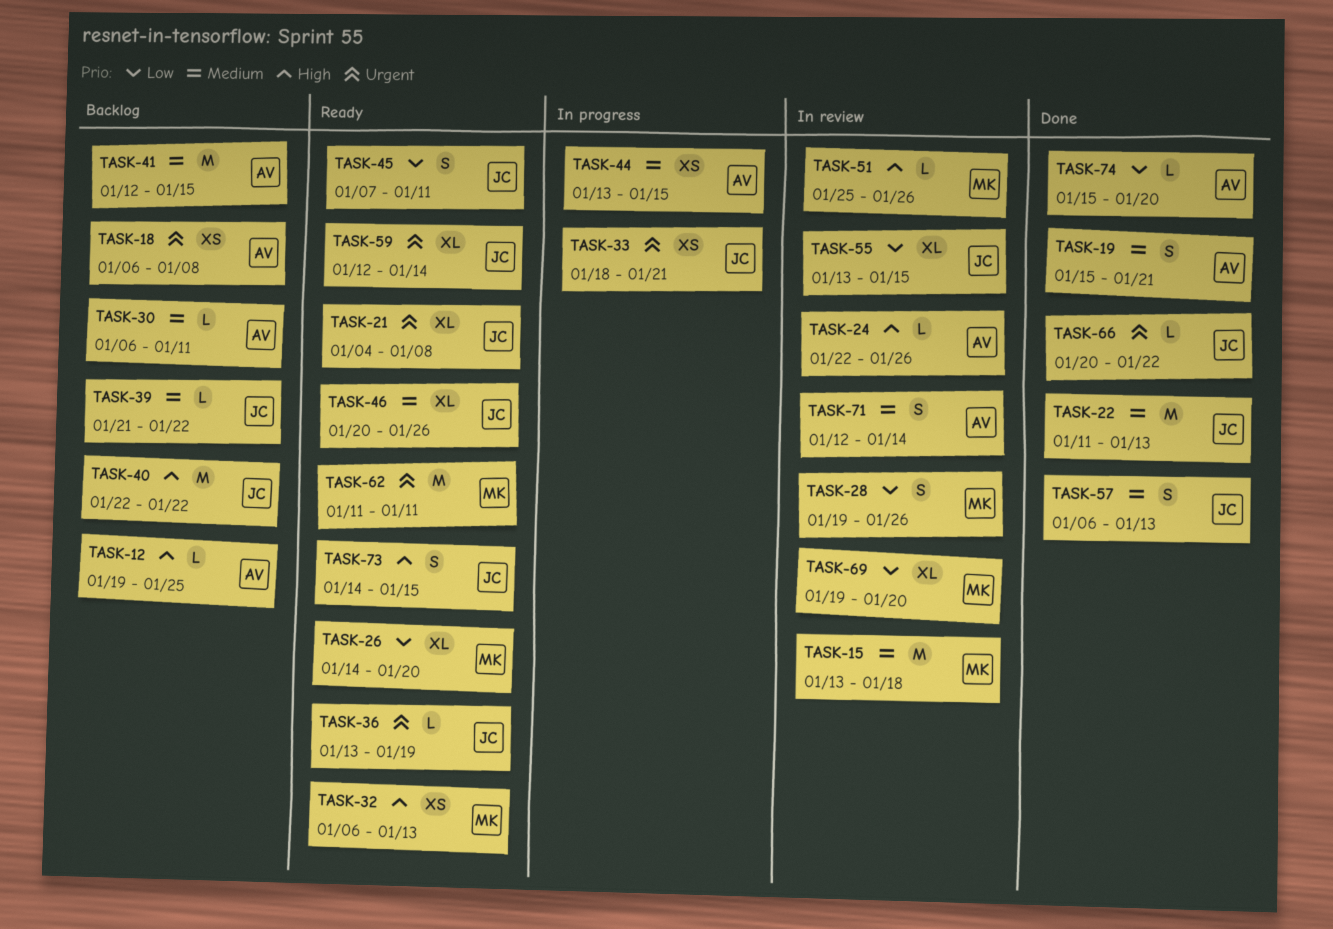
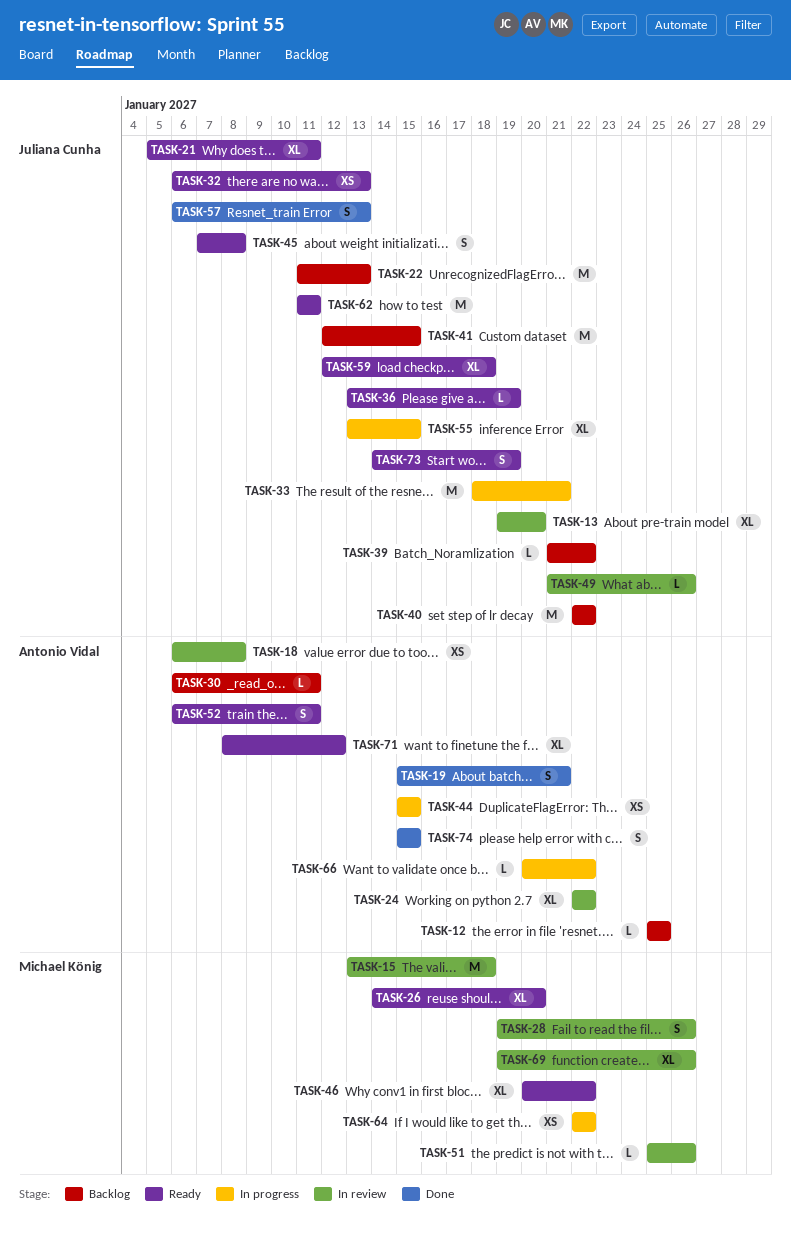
TASK-12, start: Jan 19 -> Jan 25
TASK-13: none -> present
TASK-18, status: Backlog -> In review
TASK-21, start: Jan 4 -> Jan 5
TASK-21, due: Jan 8 -> Jan 11
TASK-22, status: Done -> Backlog
TASK-24, estimate: L -> XL
TASK-24, due: Jan 26 -> Jan 22
TASK-32, owner: Michael König -> Juliana Cunha
TASK-33, estimate: XS -> M
TASK-41, owner: Antonio Vidal -> Juliana Cunha
TASK-44, start: Jan 13 -> Jan 15
TASK-45, due: Jan 11 -> Jan 8
TASK-46, owner: Juliana Cunha -> Michael König
TASK-46, due: Jan 26 -> Jan 22
TASK-49: none -> present
TASK-52: none -> present
TASK-55, status: In review -> In progress
TASK-59, due: Jan 14 -> Jan 18
TASK-62, owner: Michael König -> Juliana Cunha
TASK-64: none -> present
TASK-66, status: Done -> In progress
TASK-66, owner: Juliana Cunha -> Antonio Vidal
TASK-69, due: Jan 20 -> Jan 26
TASK-71, status: In review -> Ready
TASK-71, estimate: S -> XL
TASK-71, start: Jan 12 -> Jan 8
TASK-71, due: Jan 14 -> Jan 12
TASK-73, due: Jan 15 -> Jan 19
TASK-74, estimate: L -> S
TASK-74, due: Jan 20 -> Jan 15

